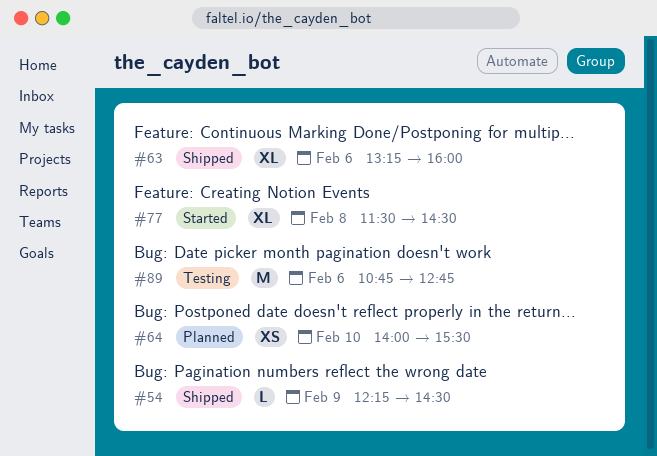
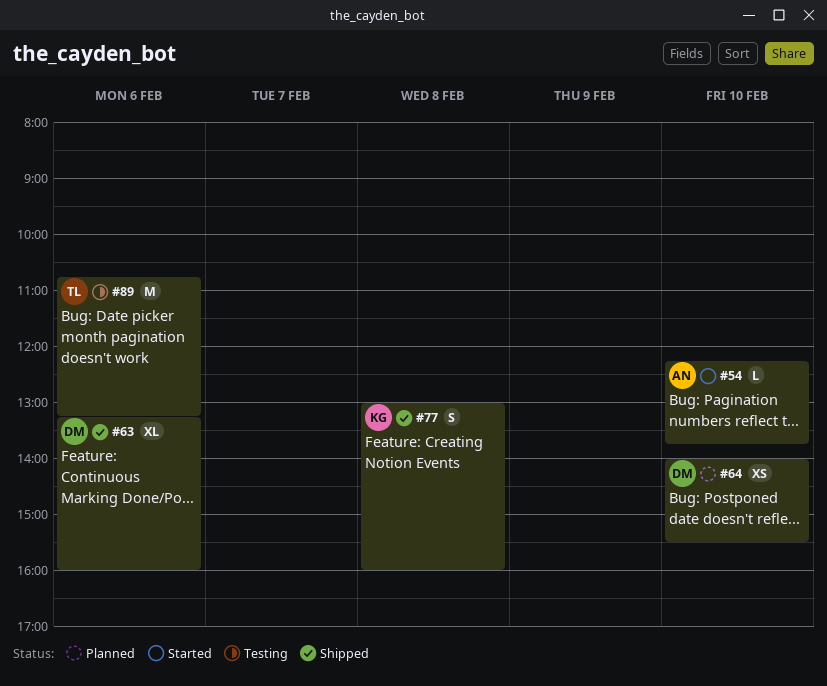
#54, status: Shipped -> Started
#54, day: Feb 9 -> Feb 10
#54, ends: 14:30 -> 13:45
#77, status: Started -> Shipped
#77, estimate: XL -> S
#77, begins: 11:30 -> 13:00
#77, ends: 14:30 -> 16:00
#89, ends: 12:45 -> 13:15

